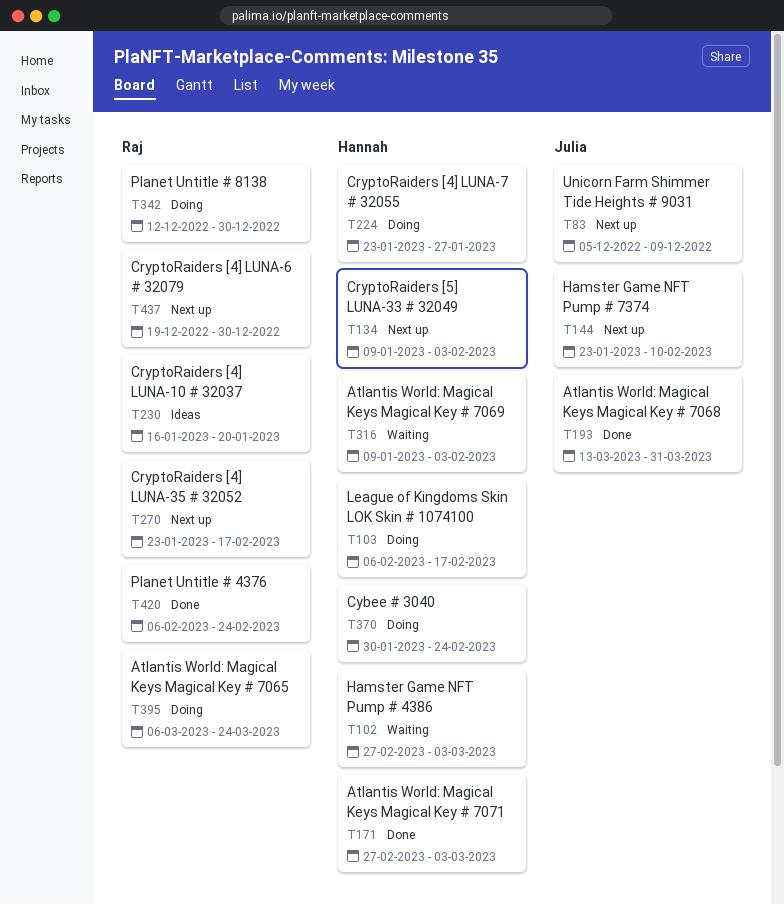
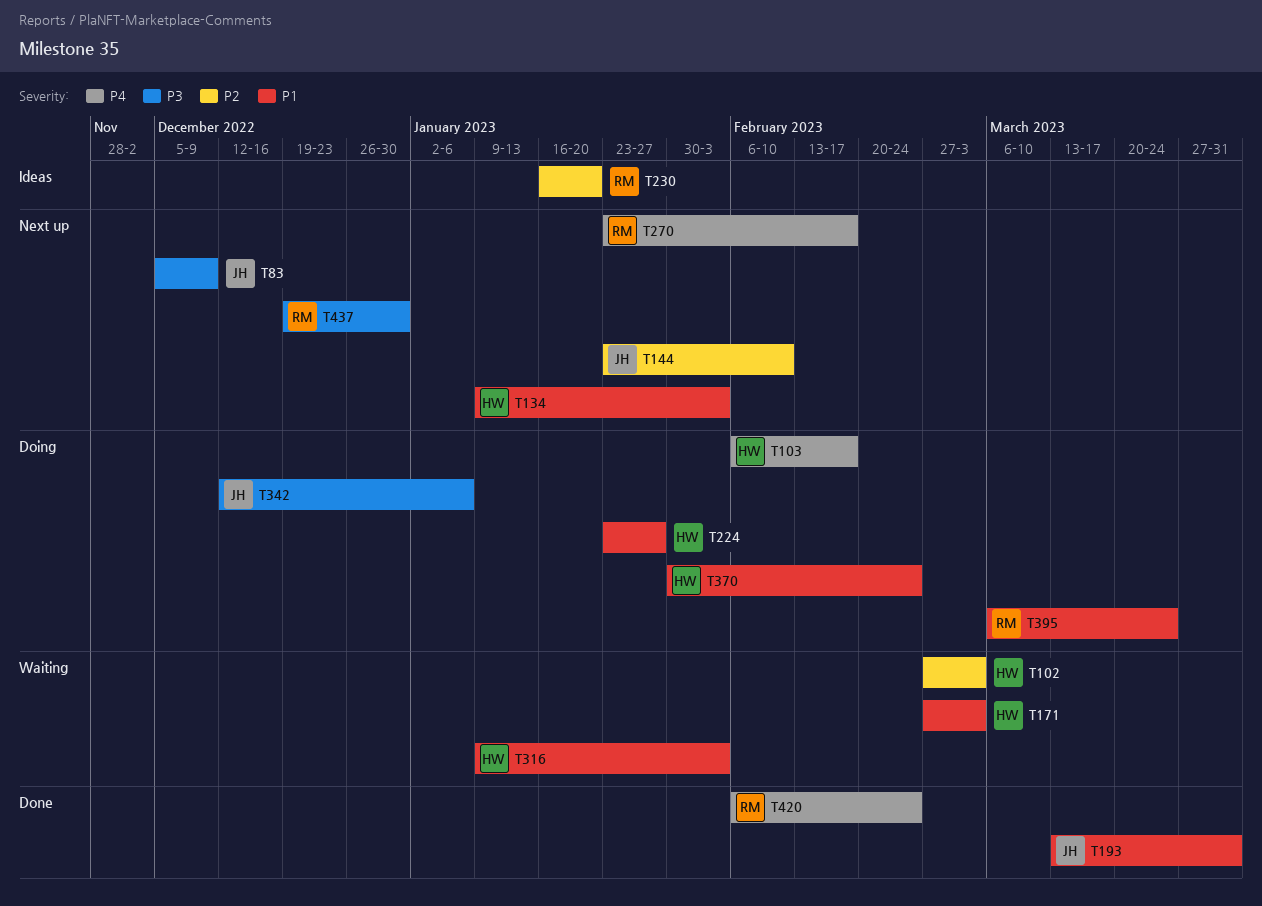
T171, status: Done -> Waiting
T342, owner: Raj -> Julia
T342, due: Dec 30 -> Jan 6

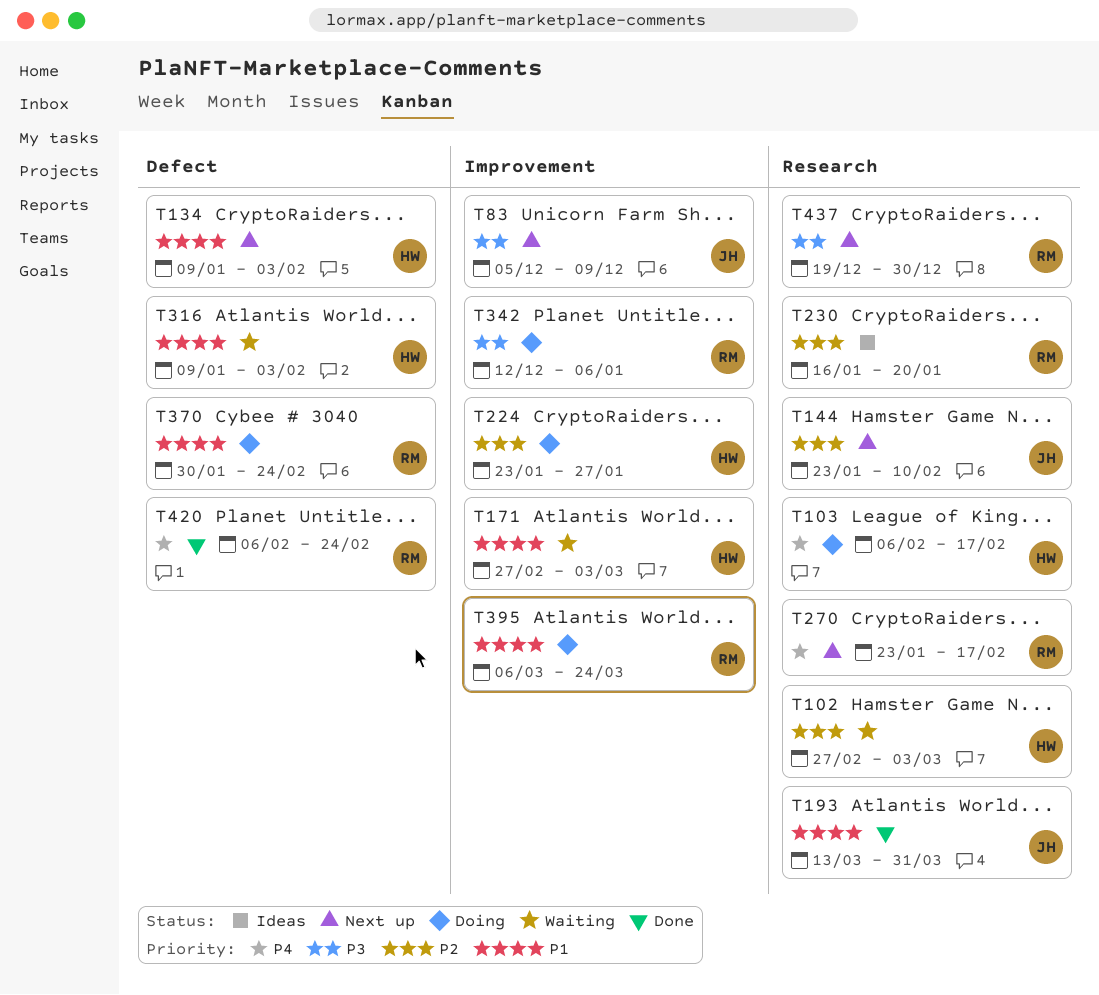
T224, priority: P1 -> P2
T342, owner: JH -> RM
T370, owner: HW -> RM

